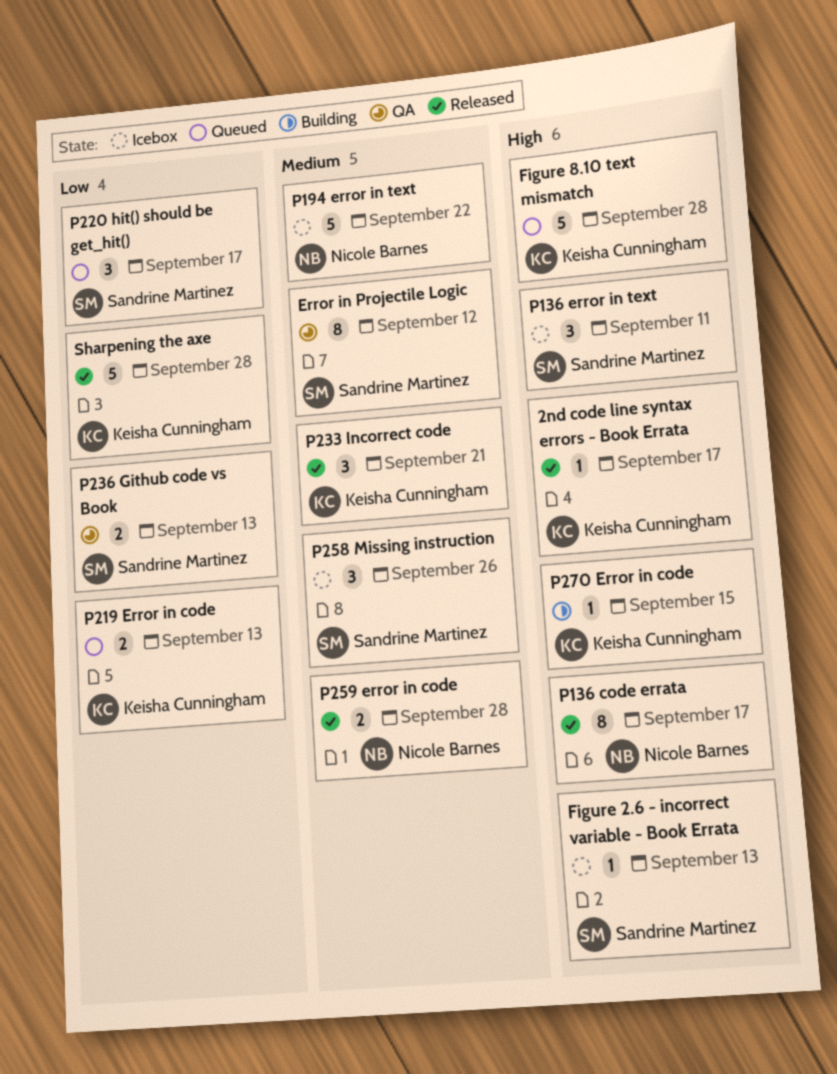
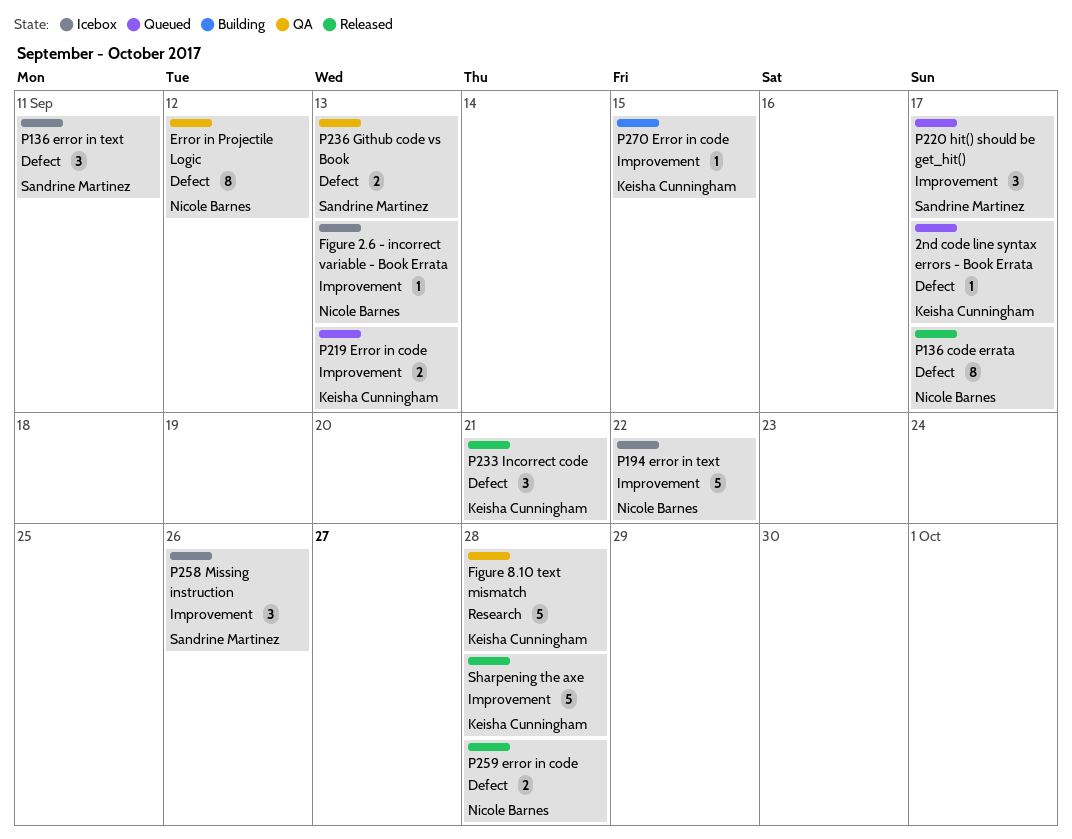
2nd code line syntax errors - Book Errata, status: Released -> Queued
Error in Projectile Logic, owner: Sandrine Martinez -> Nicole Barnes
Figure 2.6 - incorrect variable - Book Errata, owner: Sandrine Martinez -> Nicole Barnes
Figure 8.10 text mismatch, status: Queued -> QA

